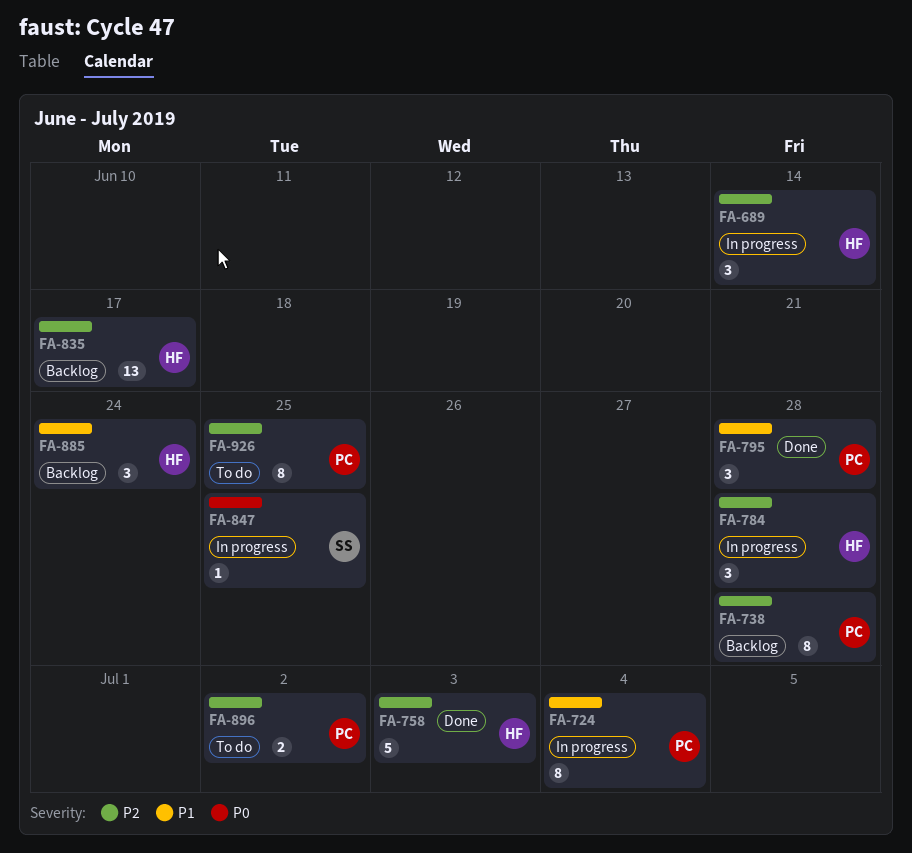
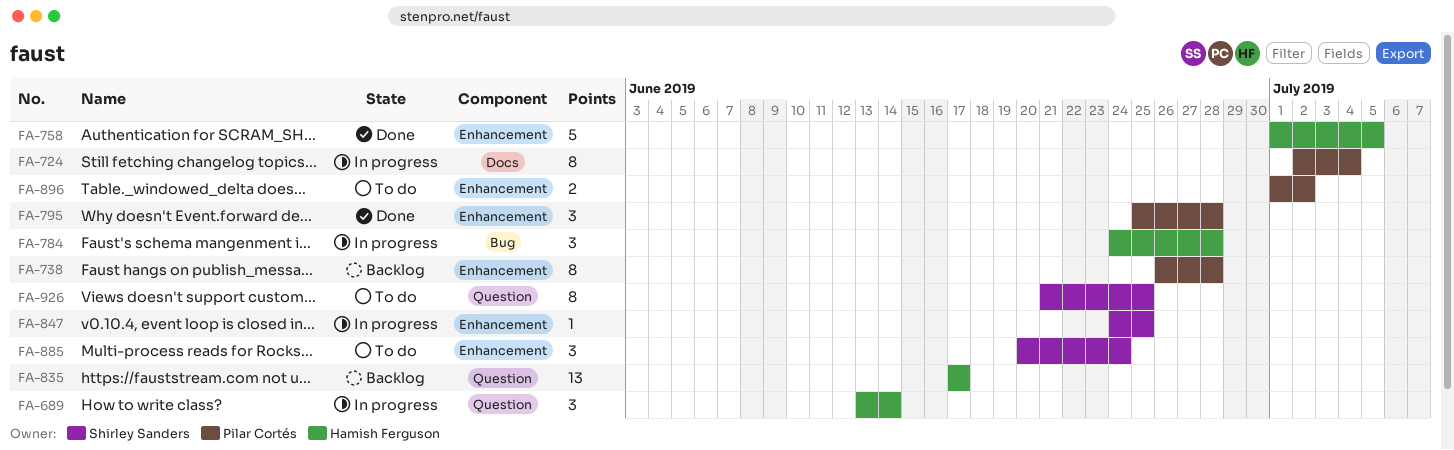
FA-758, due: Jul 3 -> Jul 5
FA-885, status: Backlog -> To do
FA-885, owner: Hamish Ferguson -> Shirley Sanders
FA-926, owner: Pilar Cortés -> Shirley Sanders

